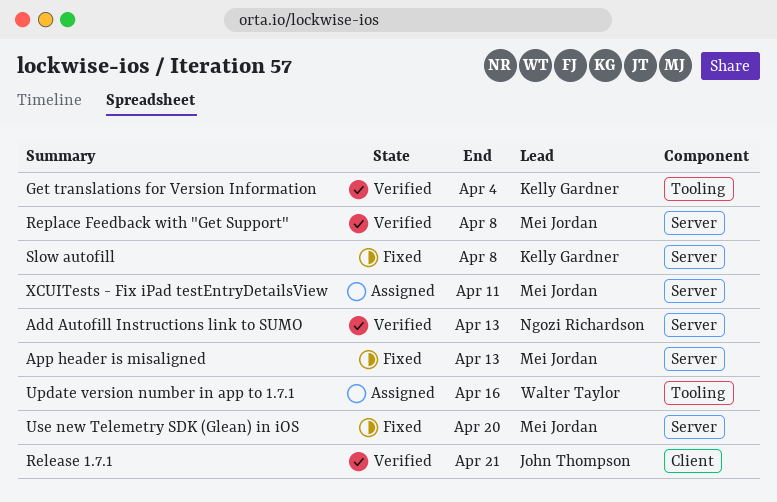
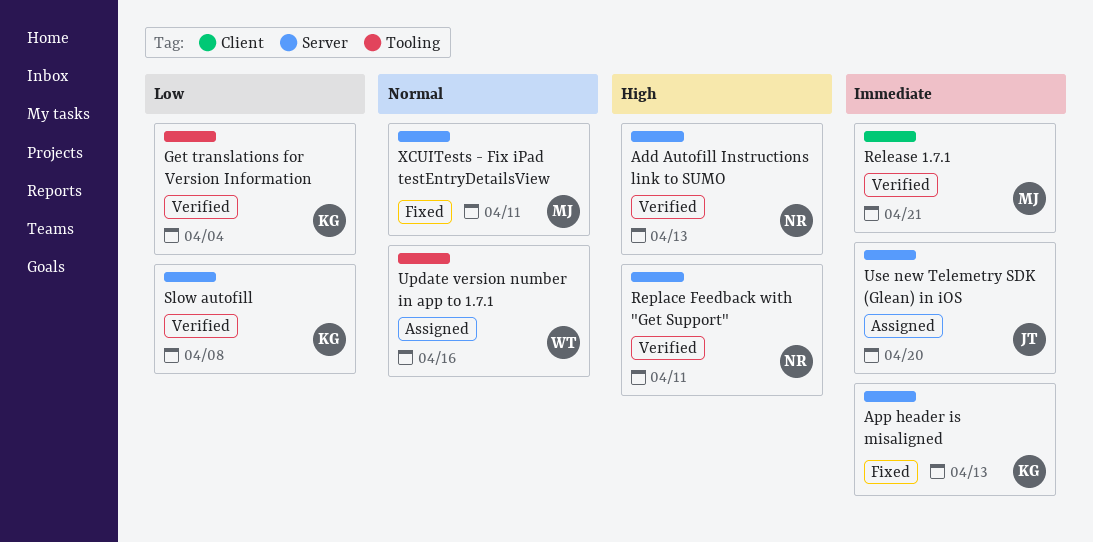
App header is misaligned, owner: Mei Jordan -> Kelly Gardner
Release 1.7.1, owner: John Thompson -> Mei Jordan
Replace Feedback with "Get Support", owner: Mei Jordan -> Ngozi Richardson
Replace Feedback with "Get Support", due: Apr 8 -> Apr 11
Slow autofill, status: Fixed -> Verified
Use new Telemetry SDK (Glean) in iOS, status: Fixed -> Assigned
Use new Telemetry SDK (Glean) in iOS, owner: Mei Jordan -> John Thompson
XCUITests - Fix iPad testEntryDetailsView, status: Assigned -> Fixed

